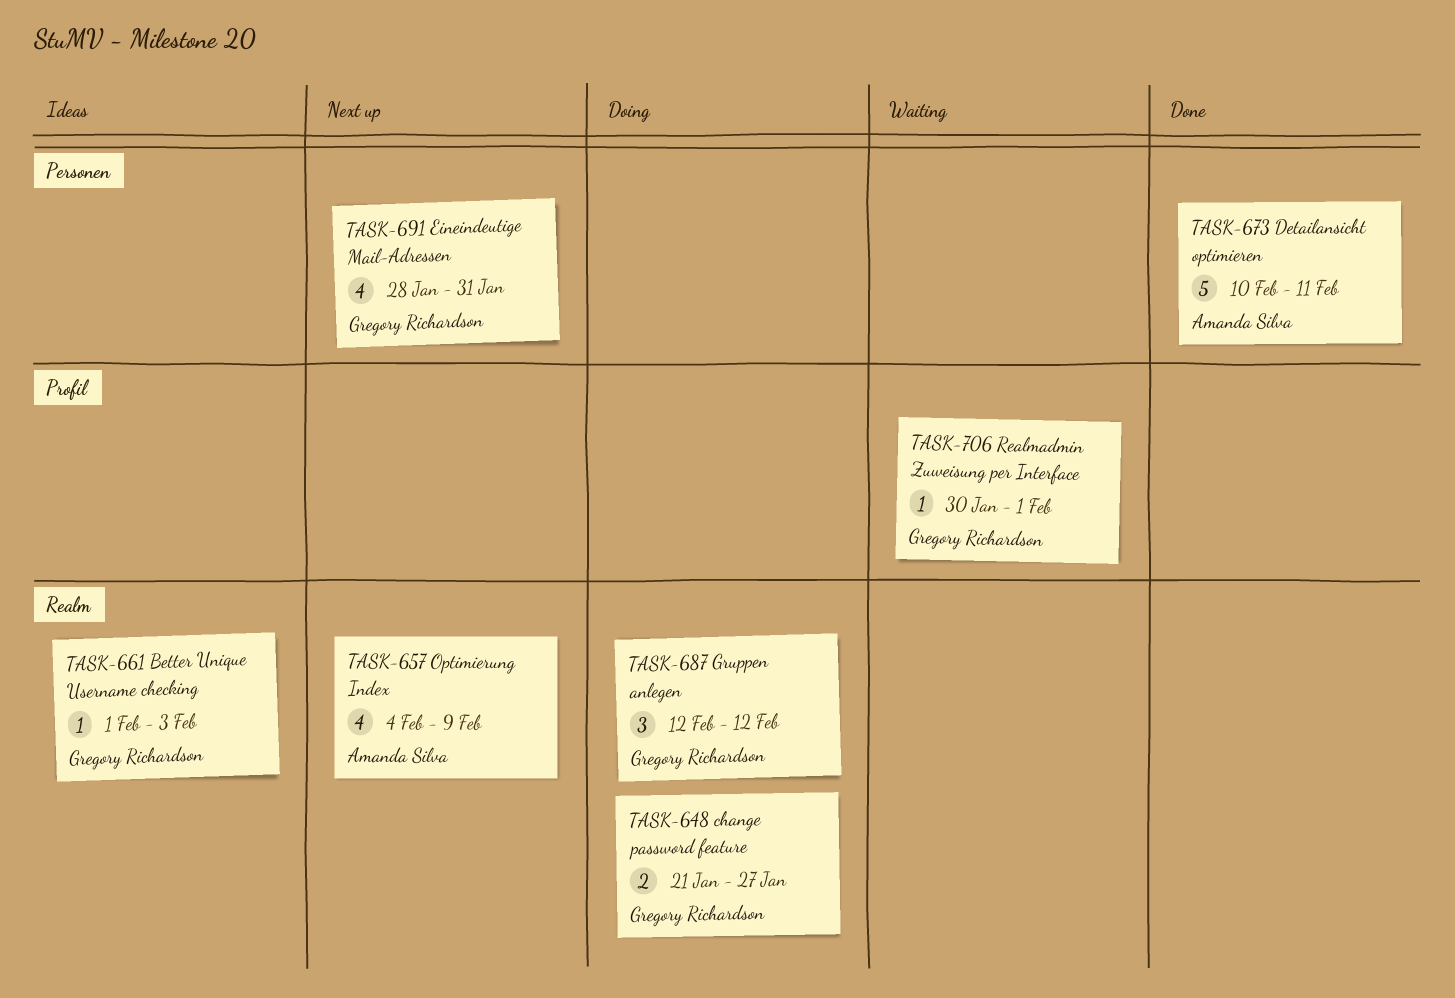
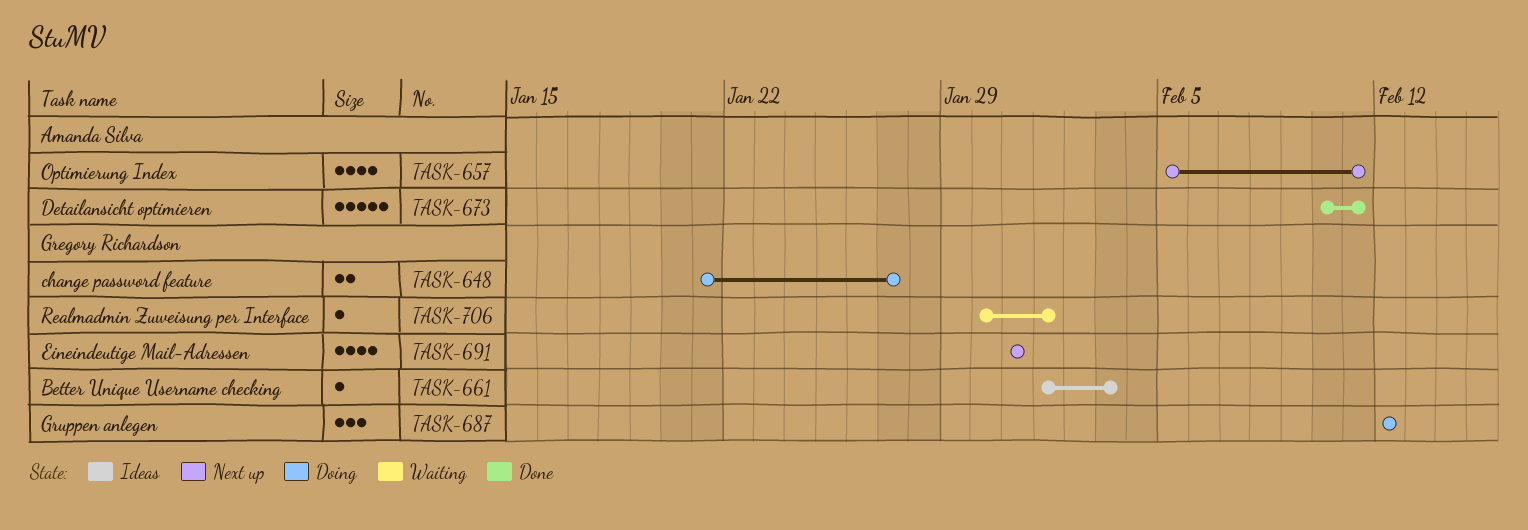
TASK-657, start: Feb 4 -> Feb 5
TASK-657, due: Feb 9 -> Feb 11
TASK-691, start: Jan 28 -> Jan 31

